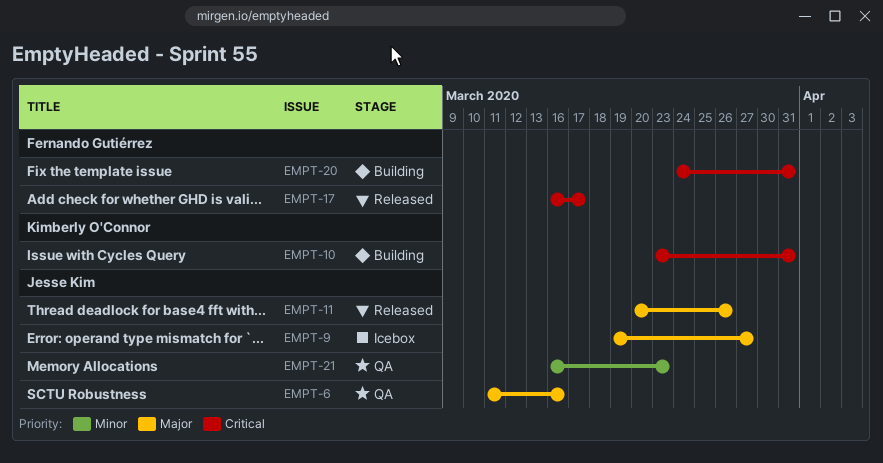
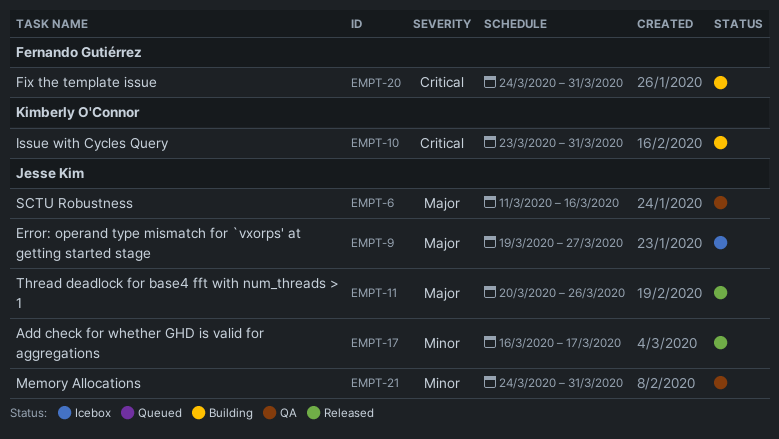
EMPT-17, owner: Fernando Gutiérrez -> Jesse Kim
EMPT-17, priority: Critical -> Minor
EMPT-21, start: Mar 16 -> Mar 24
EMPT-21, due: Mar 23 -> Mar 31

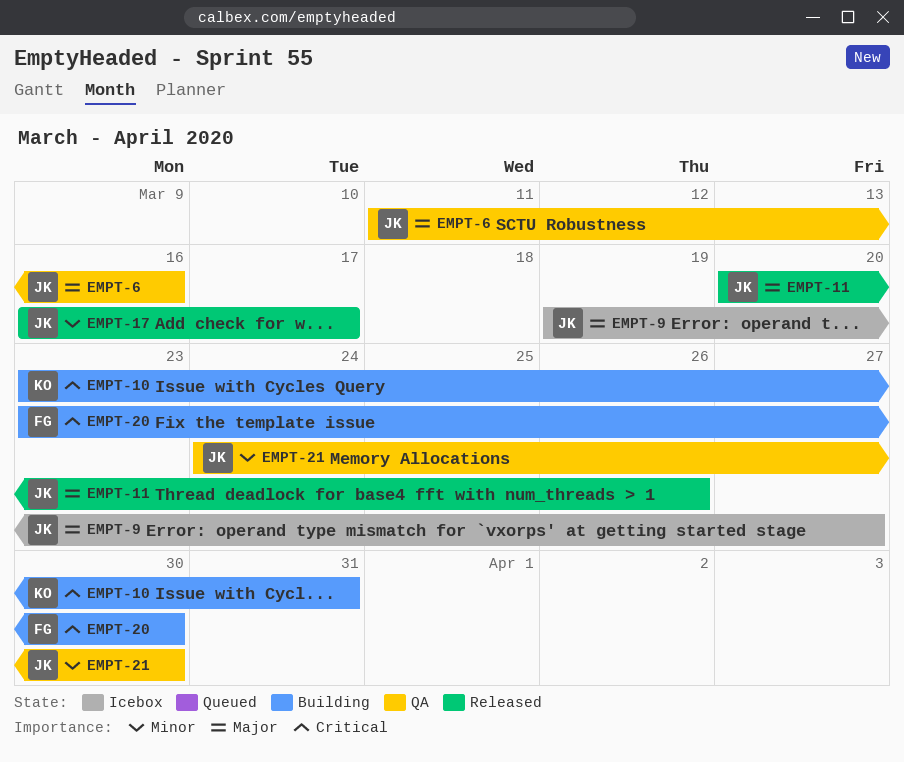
EMPT-20, start: Mar 24 -> Mar 23
EMPT-20, due: Mar 31 -> Mar 30
EMPT-21, due: Mar 31 -> Mar 30

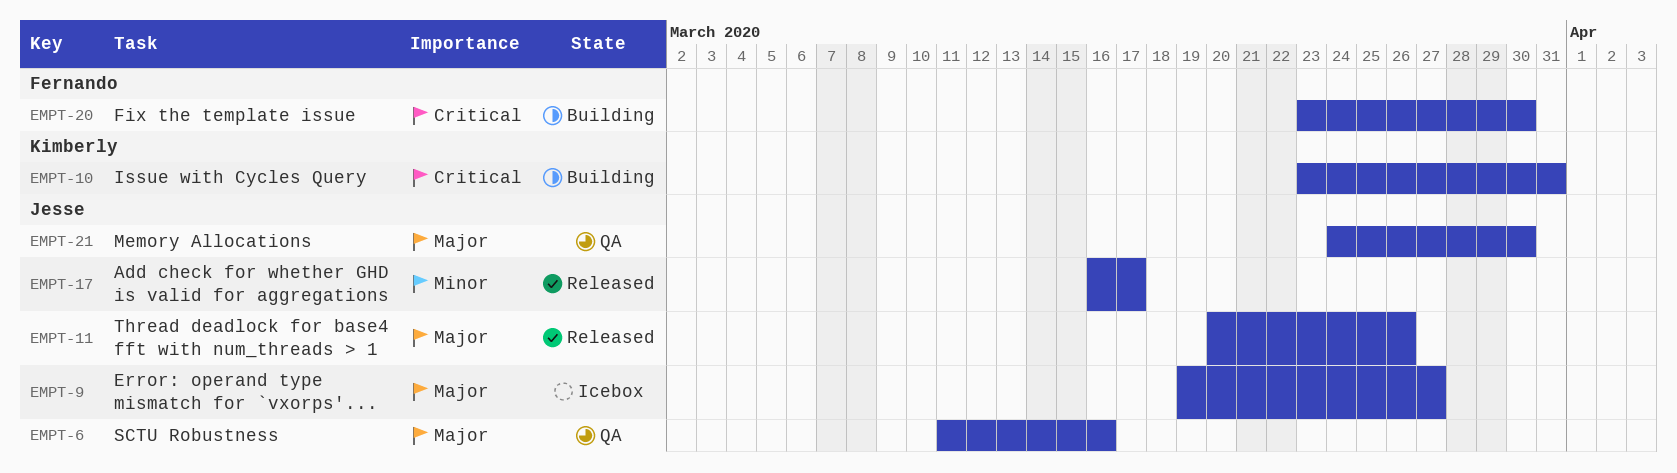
EMPT-21, priority: Minor -> Major

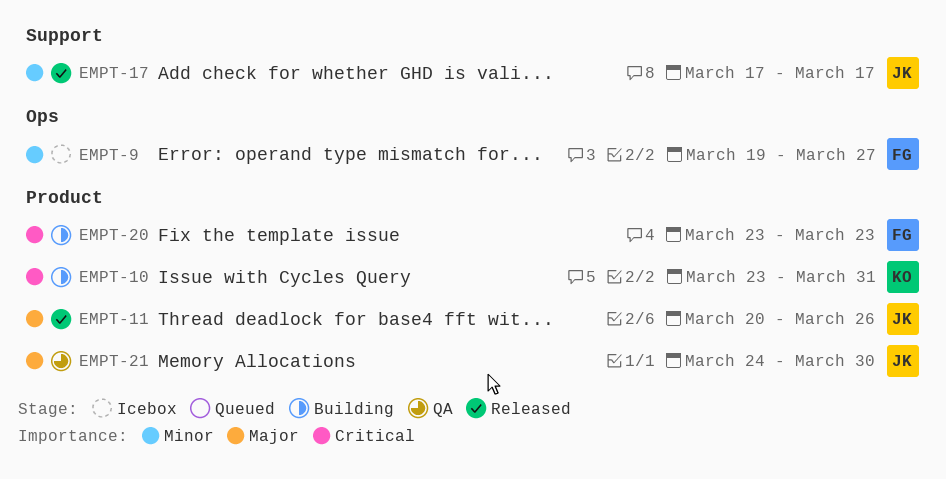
EMPT-6: present -> none
EMPT-9, owner: Jesse -> Fernando
EMPT-9, priority: Major -> Minor
EMPT-17, start: Mar 16 -> Mar 17
EMPT-20, due: Mar 30 -> Mar 23

